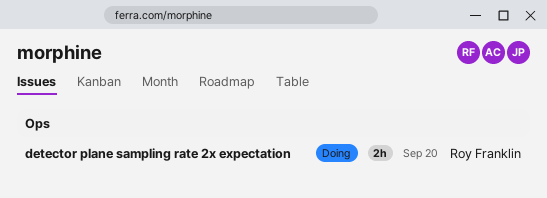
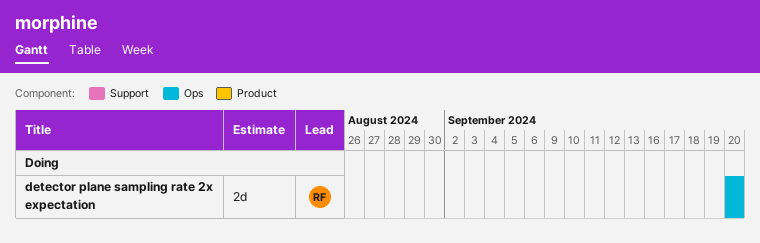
detector plane sampling rate 2x expectation, estimate: 2h -> 2d

